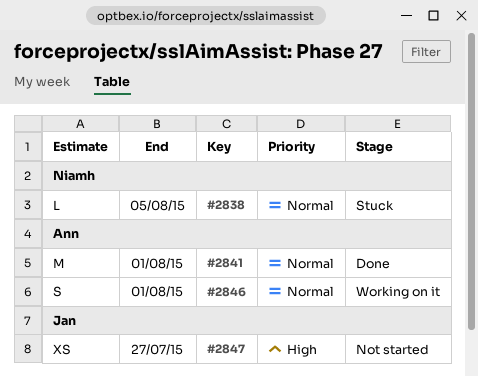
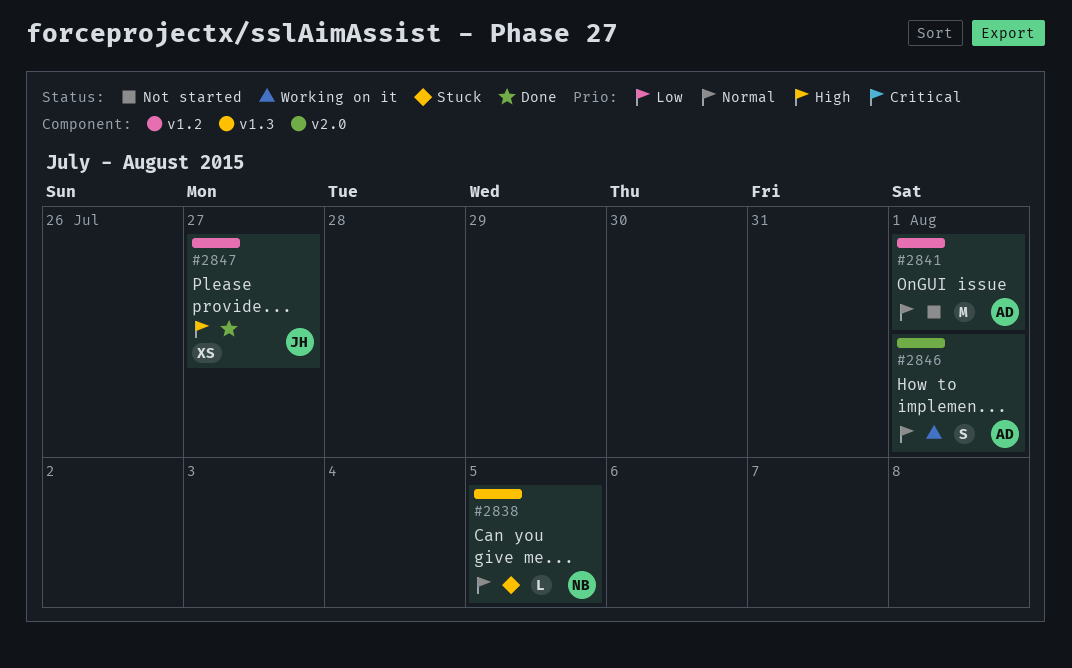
#2841, status: Done -> Not started
#2847, status: Not started -> Done

